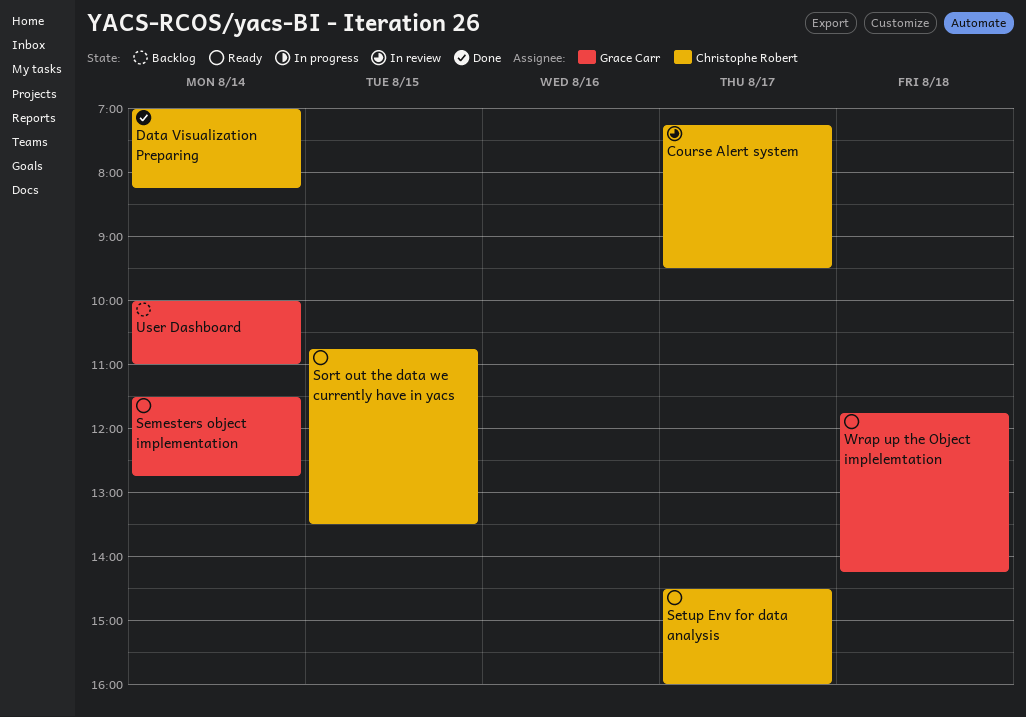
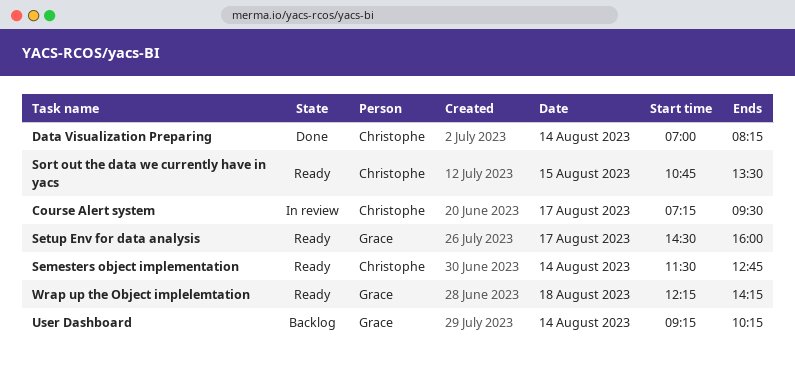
Semesters object implementation, owner: Grace Carr -> Christophe Robert
Setup Env for data analysis, owner: Christophe Robert -> Grace Carr
User Dashboard, begins: 10:00 -> 09:15
User Dashboard, ends: 11:00 -> 10:15
Wrap up the Object implelemtation, begins: 11:45 -> 12:15

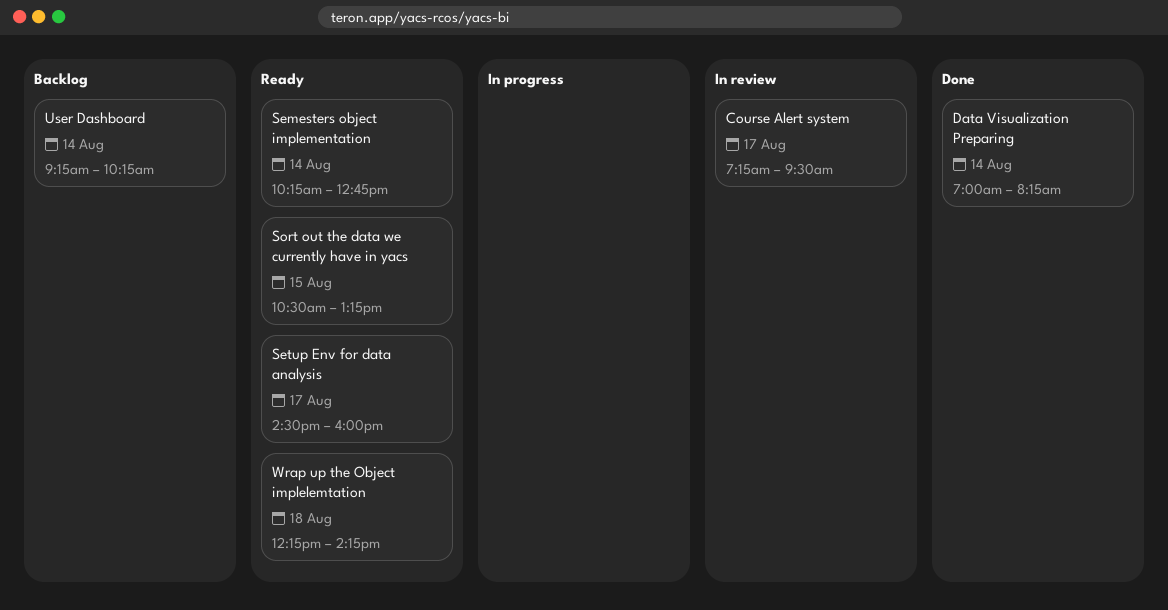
Semesters object implementation, begins: 11:30 -> 10:15
Sort out the data we currently have in yacs, begins: 10:45 -> 10:30
Sort out the data we currently have in yacs, ends: 13:30 -> 13:15

